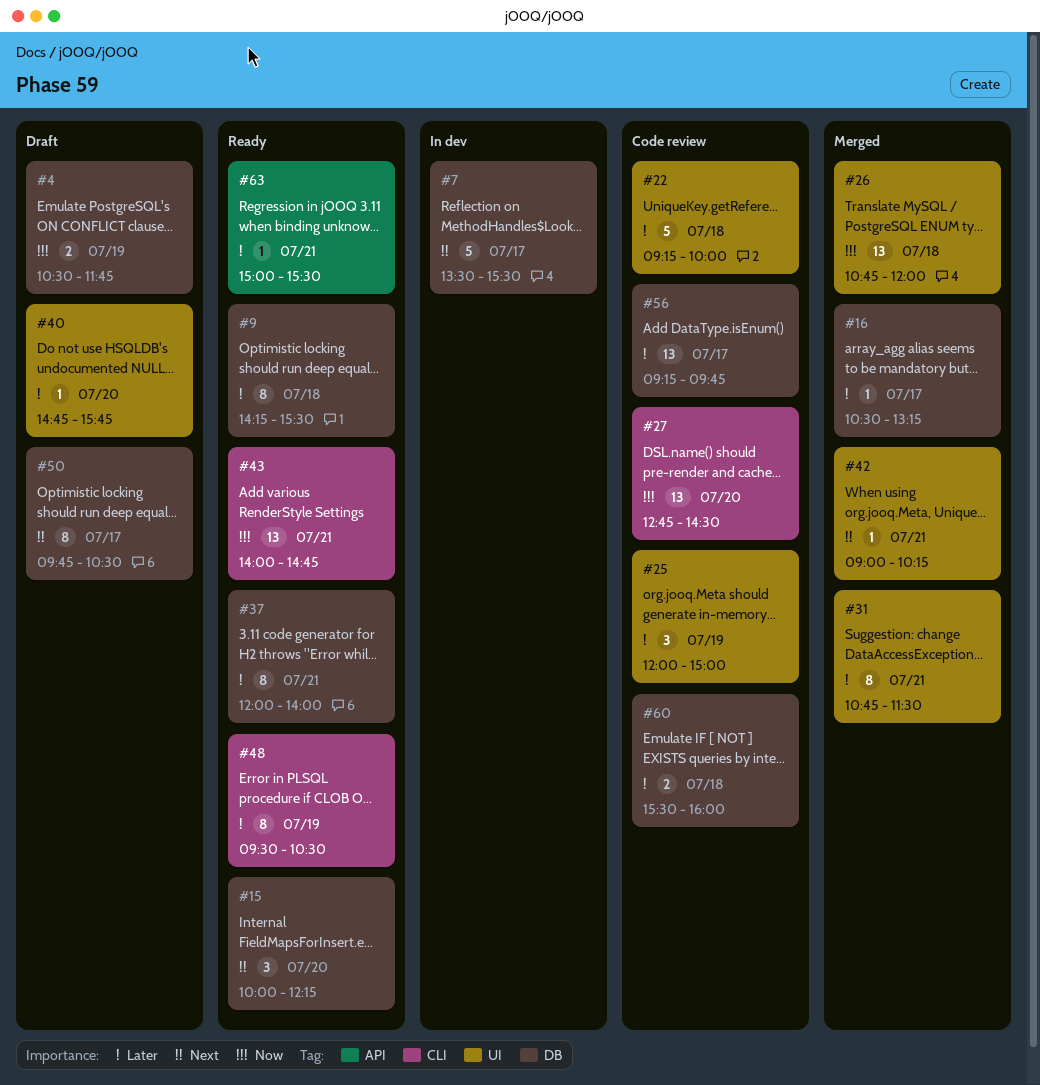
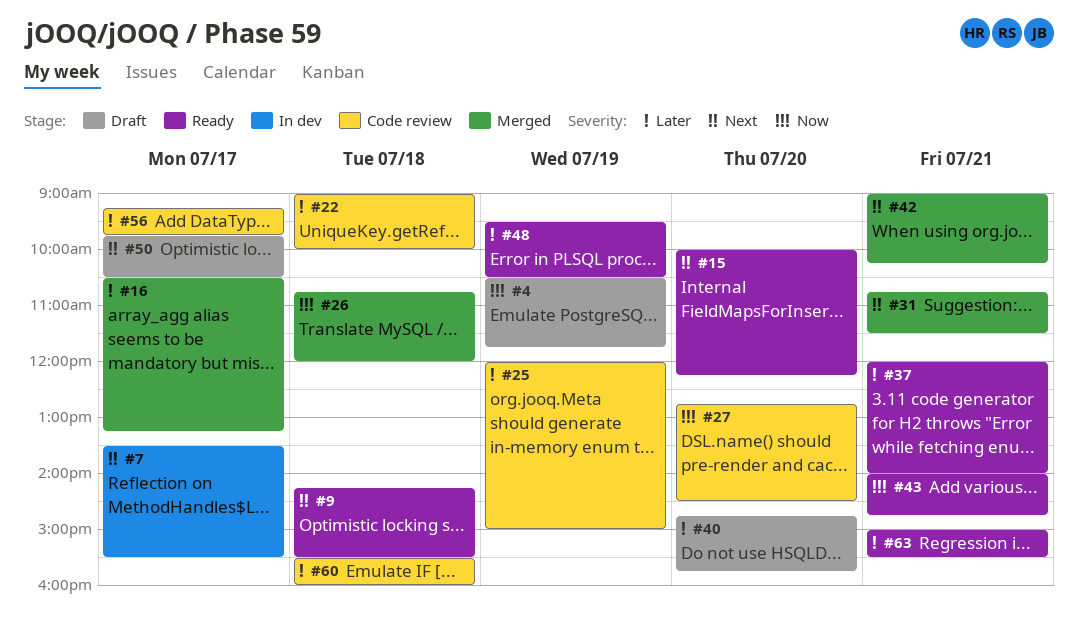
#9, priority: Later -> Next
#22, begins: 09:15 -> 09:00
#31, priority: Later -> Next

